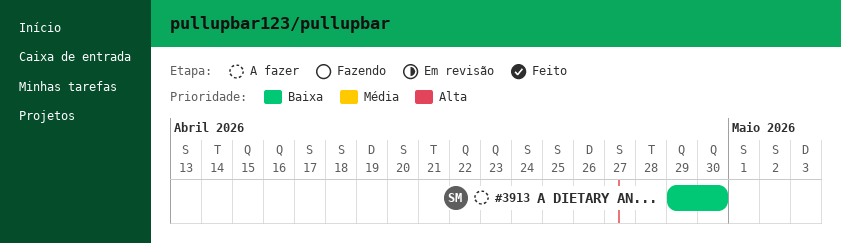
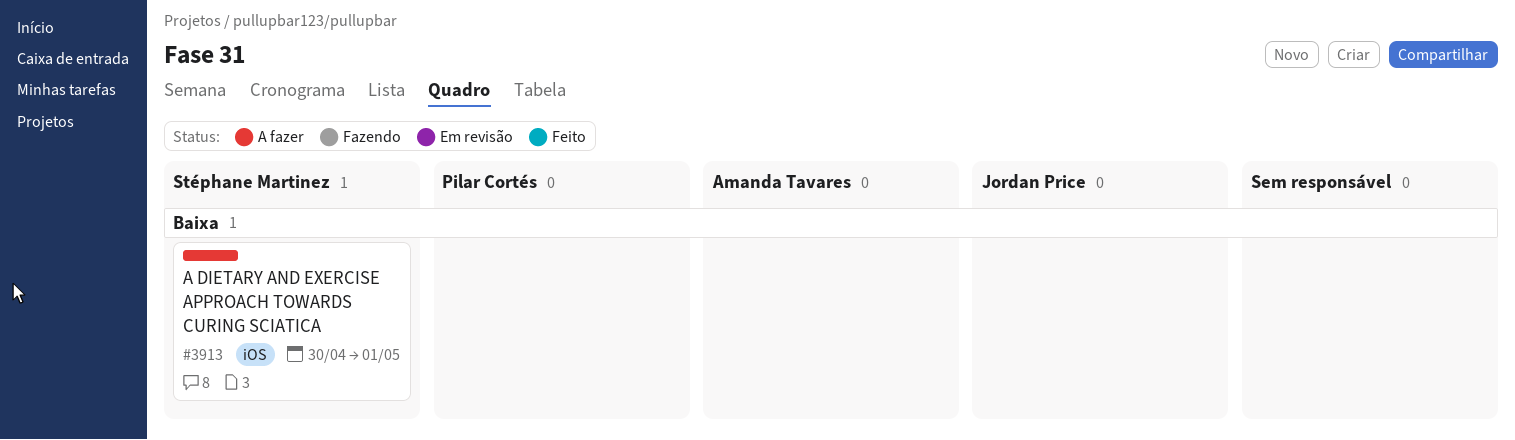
#3913, start: Apr 29 -> Apr 30
#3913, due: Apr 30 -> May 1

